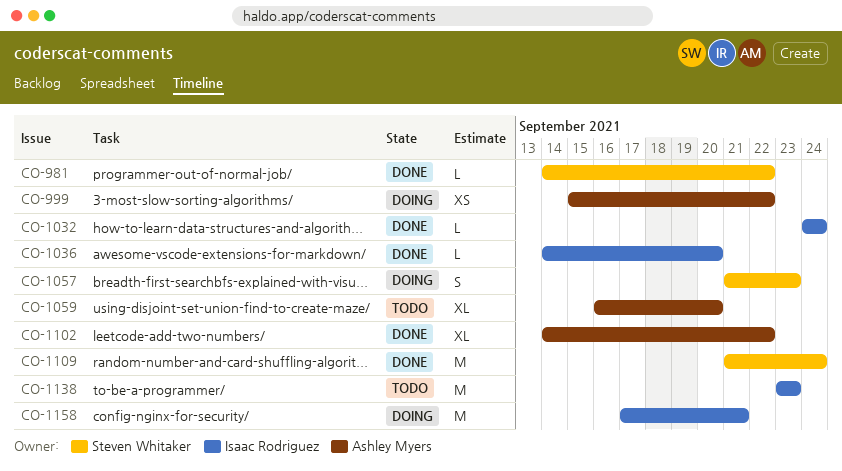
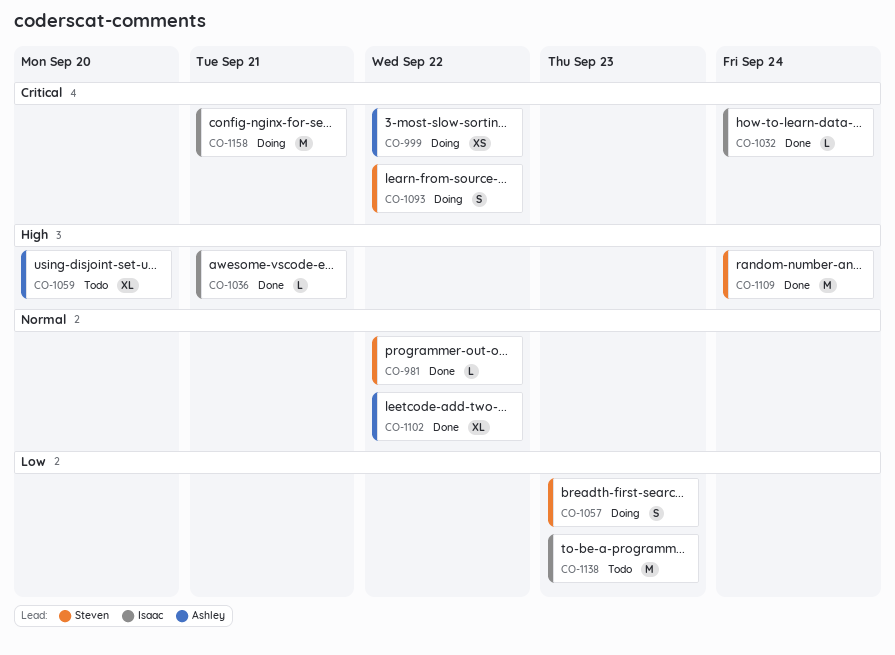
CO-1036, due: Sep 20 -> Sep 21
CO-1093: none -> present

